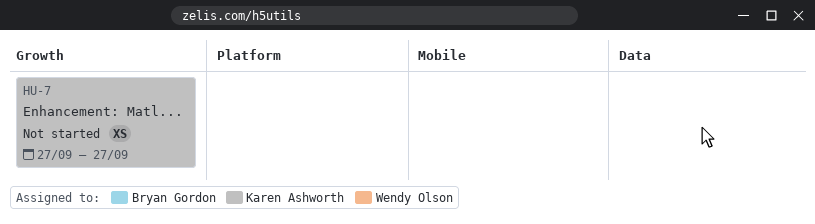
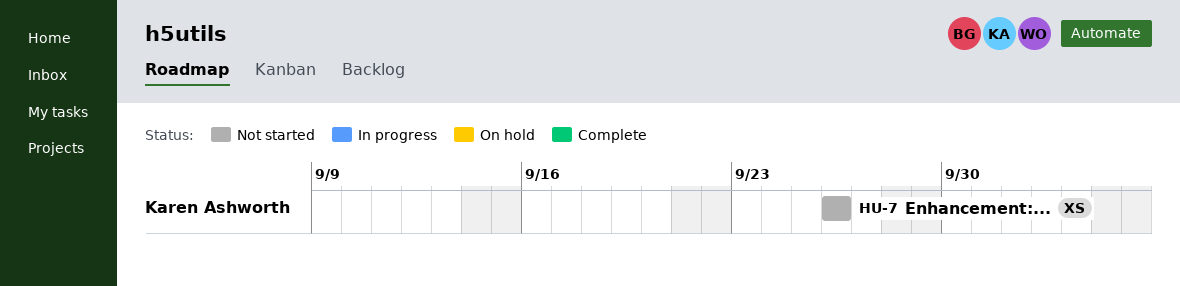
HU-7, start: Sep 27 -> Sep 26
HU-7, due: Sep 27 -> Sep 26

